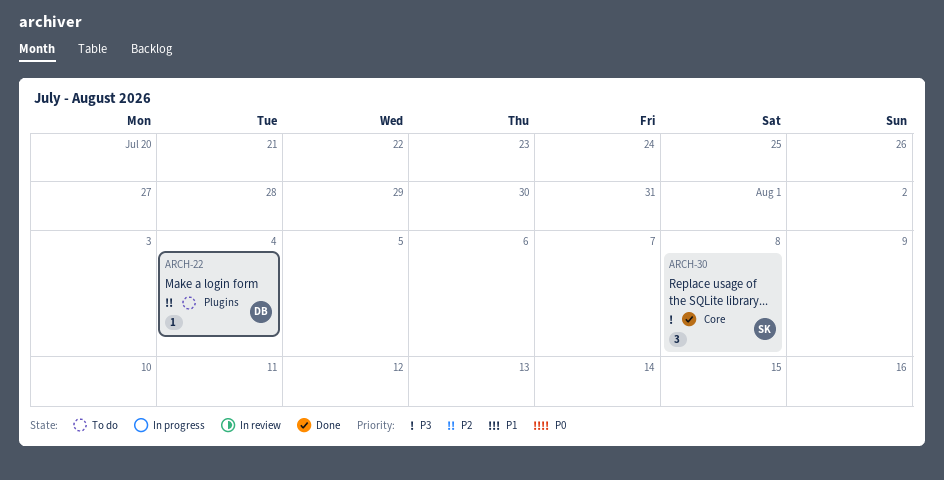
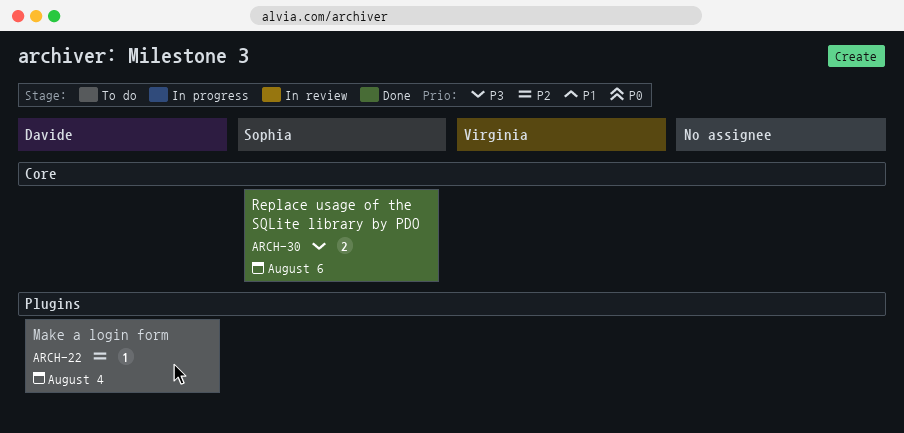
ARCH-30, estimate: 3 -> 2
ARCH-30, due: Aug 8 -> Aug 6

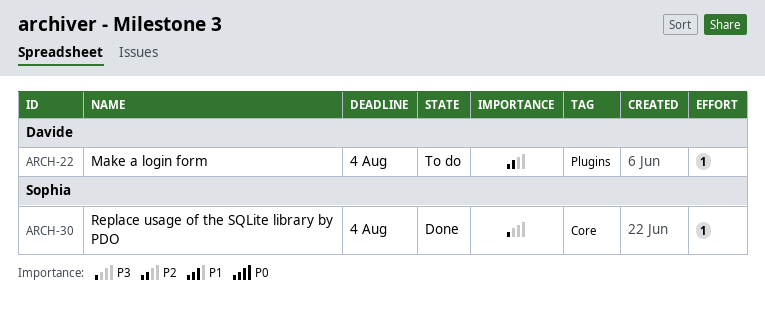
ARCH-30, estimate: 2 -> 1
ARCH-30, due: Aug 6 -> Aug 4

